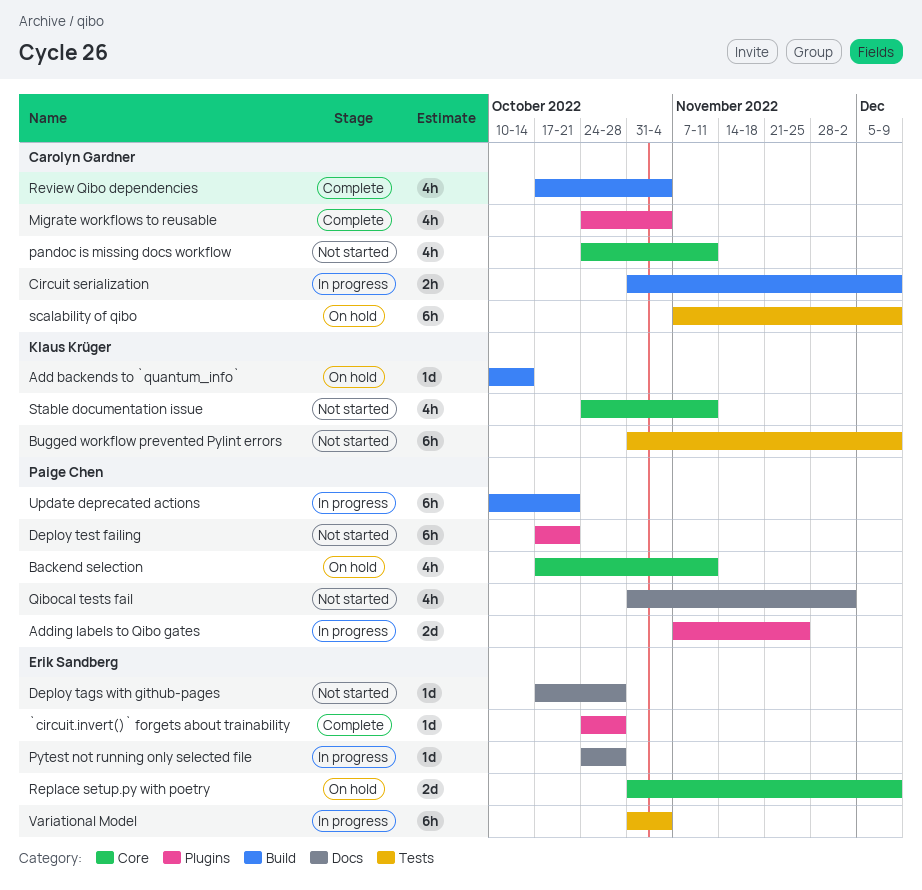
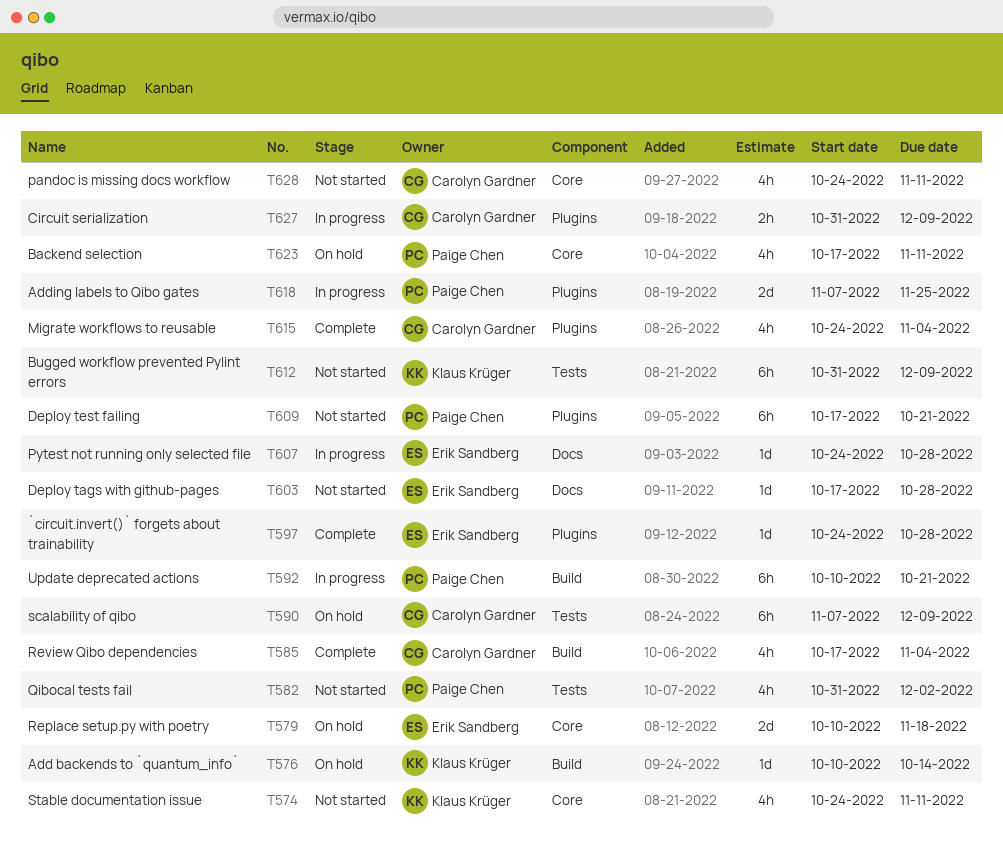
Circuit serialization, label: Build -> Plugins
Qibocal tests fail, label: Docs -> Tests
Replace setup.py with poetry, start: Oct 31 -> Oct 10
Replace setup.py with poetry, due: Dec 9 -> Nov 18
Variational Model: present -> none

